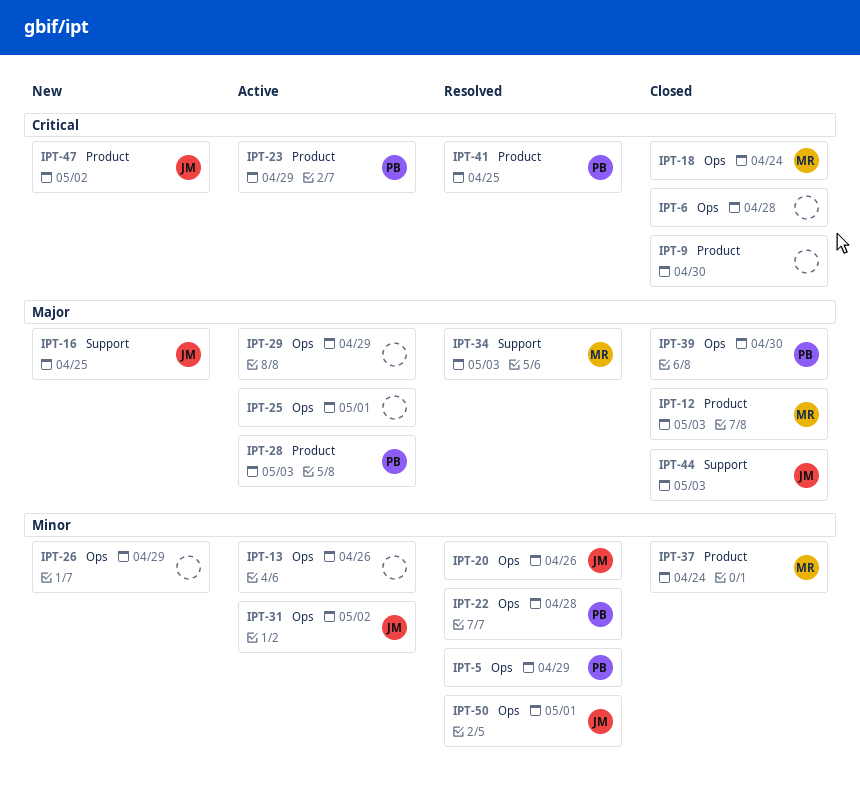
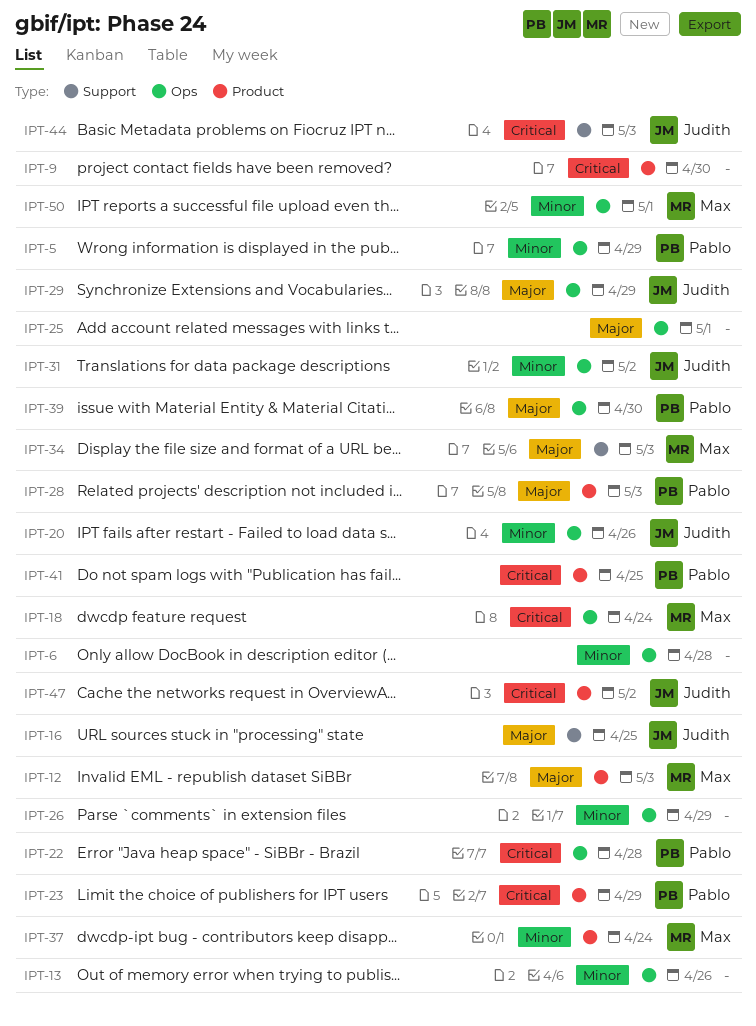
IPT-6, priority: Critical -> Minor
IPT-22, priority: Minor -> Critical
IPT-29, owner: none -> Judith
IPT-44, priority: Major -> Critical
IPT-50, owner: Judith -> Max

